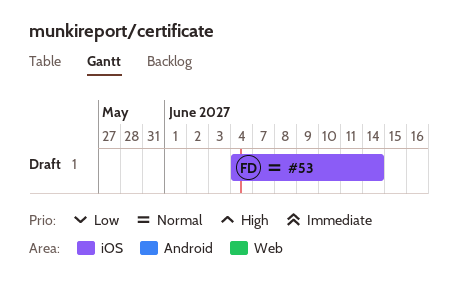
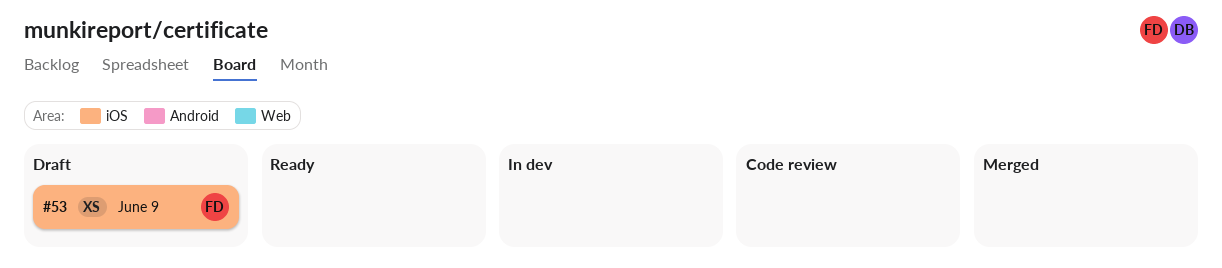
#53, due: Jun 14 -> Jun 9

